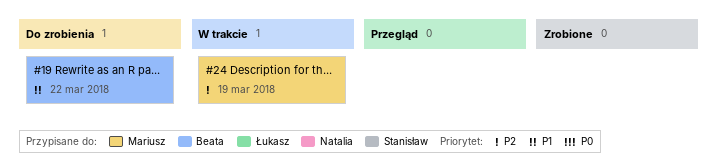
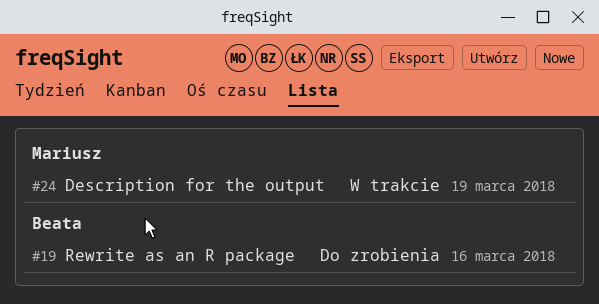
#19, due: Mar 22 -> Mar 16

